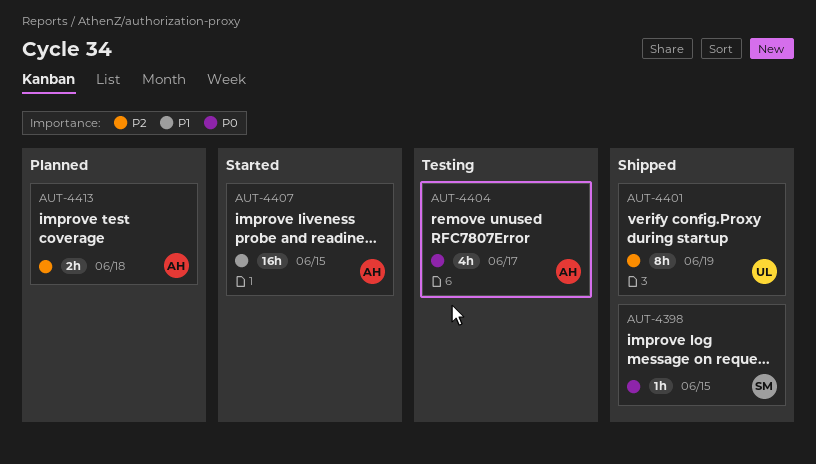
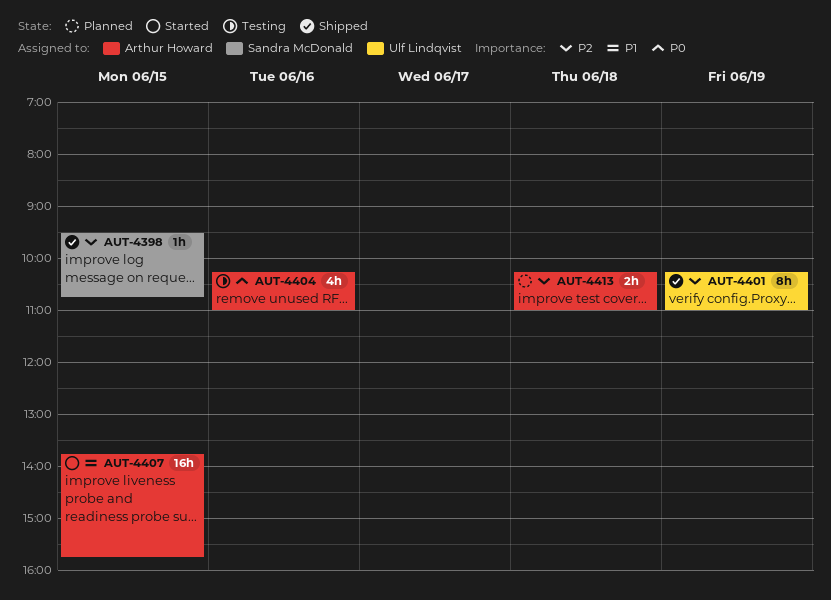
AUT-4398, priority: P0 -> P2
AUT-4404, day: Jun 17 -> Jun 16

